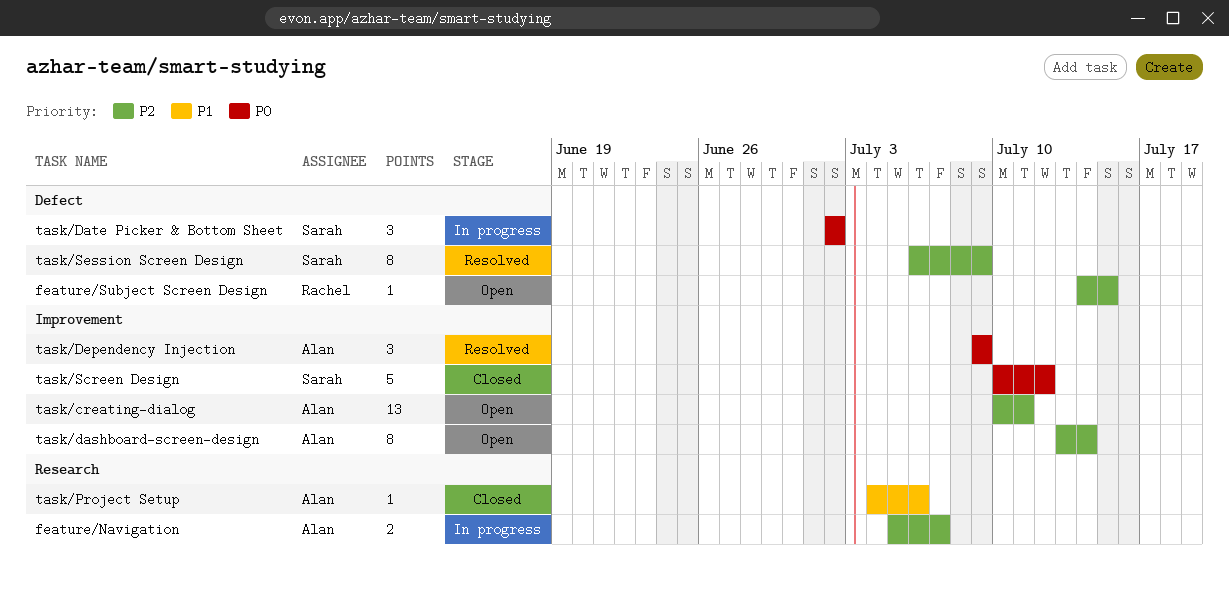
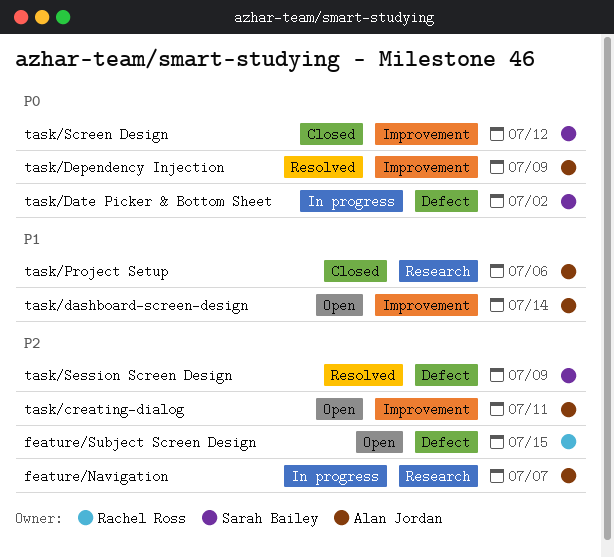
task/dashboard-screen-design, priority: P2 -> P1

